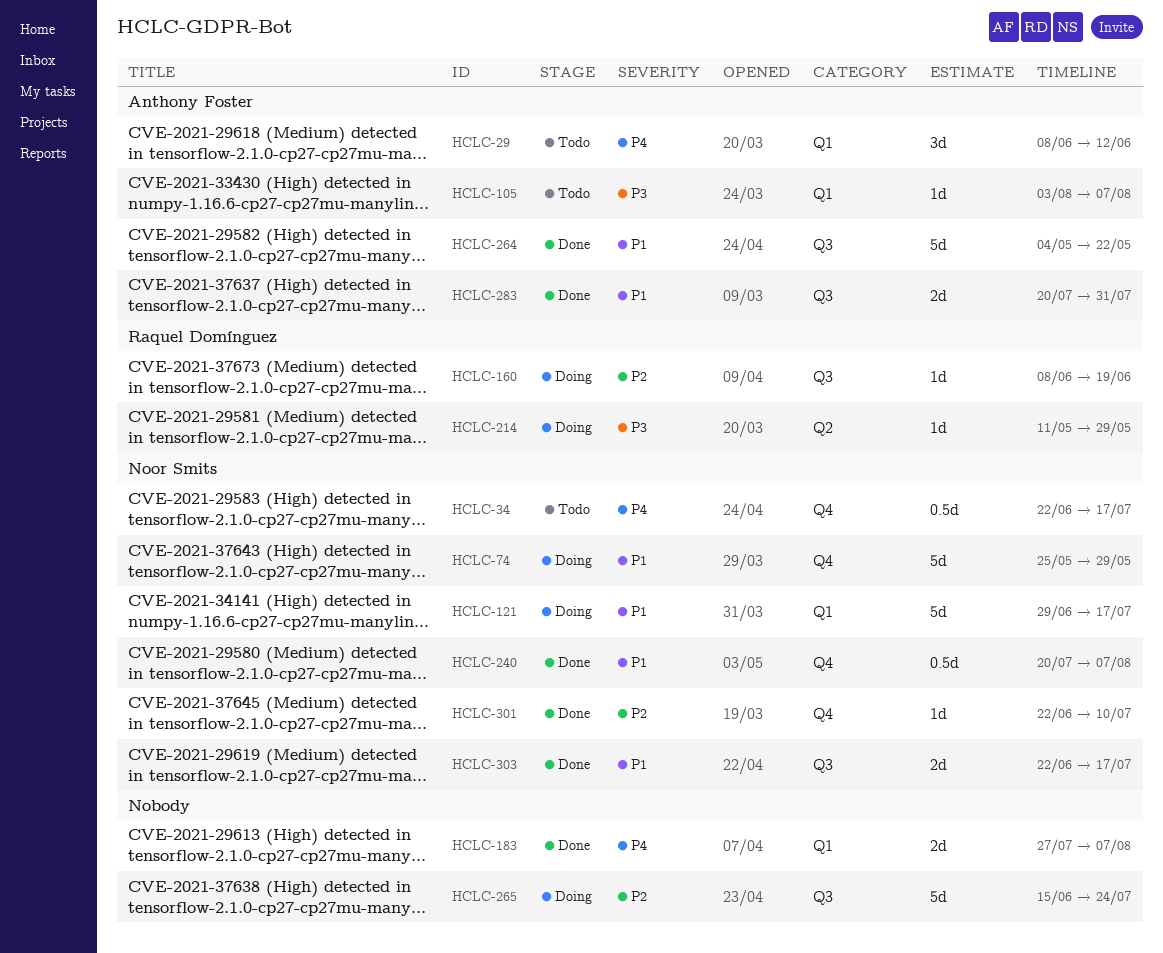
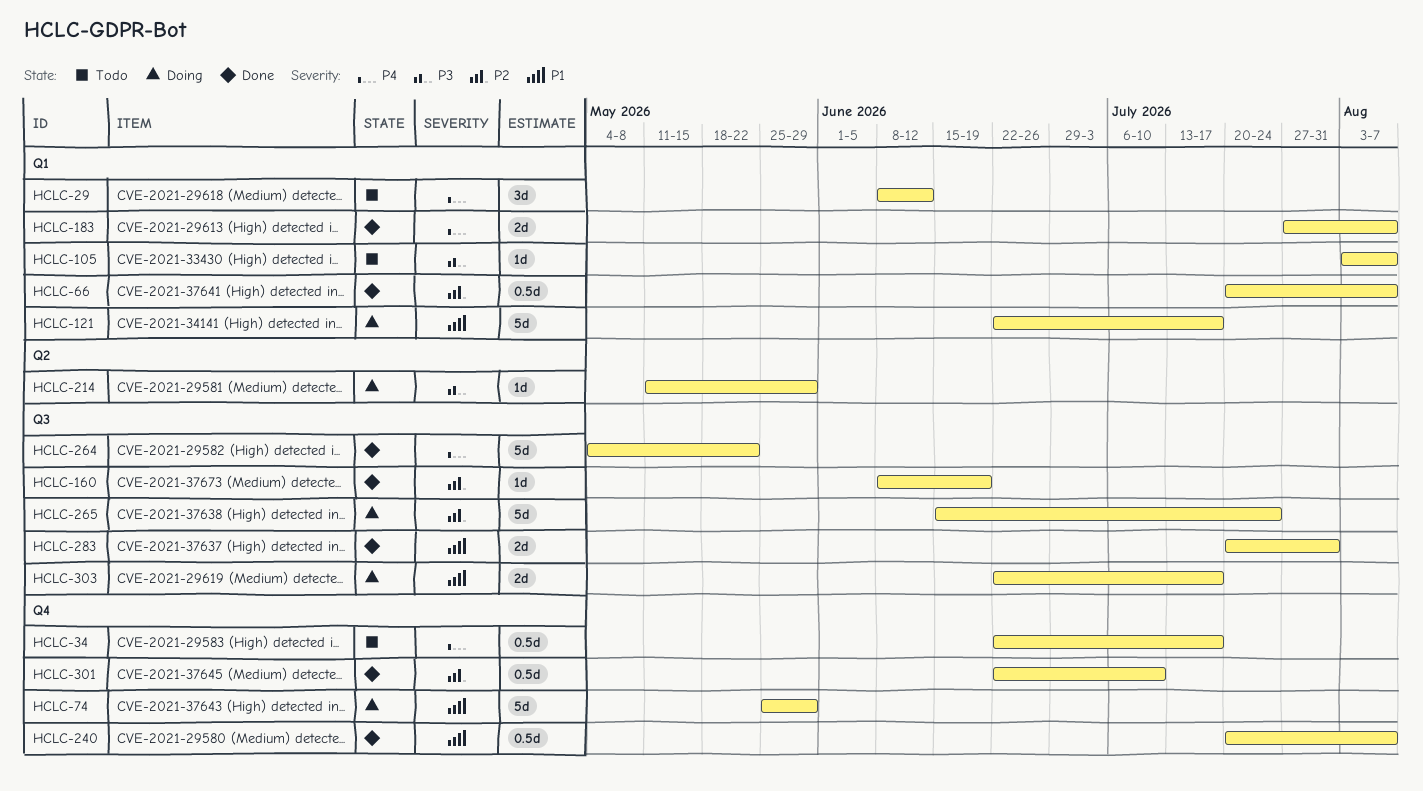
HCLC-66: none -> present
HCLC-121, start: Jun 29 -> Jun 22
HCLC-160, status: Doing -> Done
HCLC-264, priority: P1 -> P4
HCLC-301, estimate: 1d -> 0.5d
HCLC-303, status: Done -> Doing

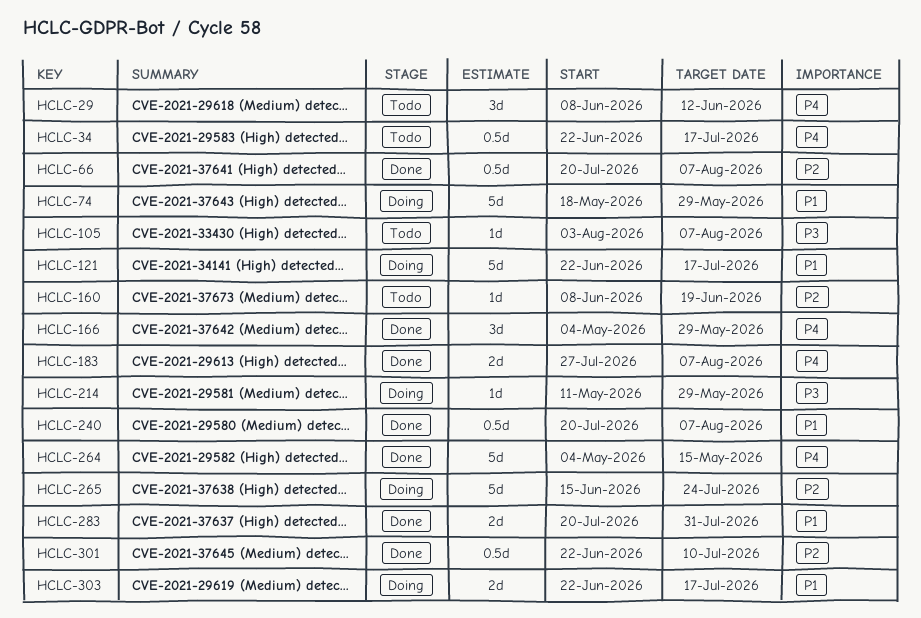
HCLC-74, start: May 25 -> May 18
HCLC-160, status: Done -> Todo
HCLC-166: none -> present
HCLC-264, due: May 22 -> May 15

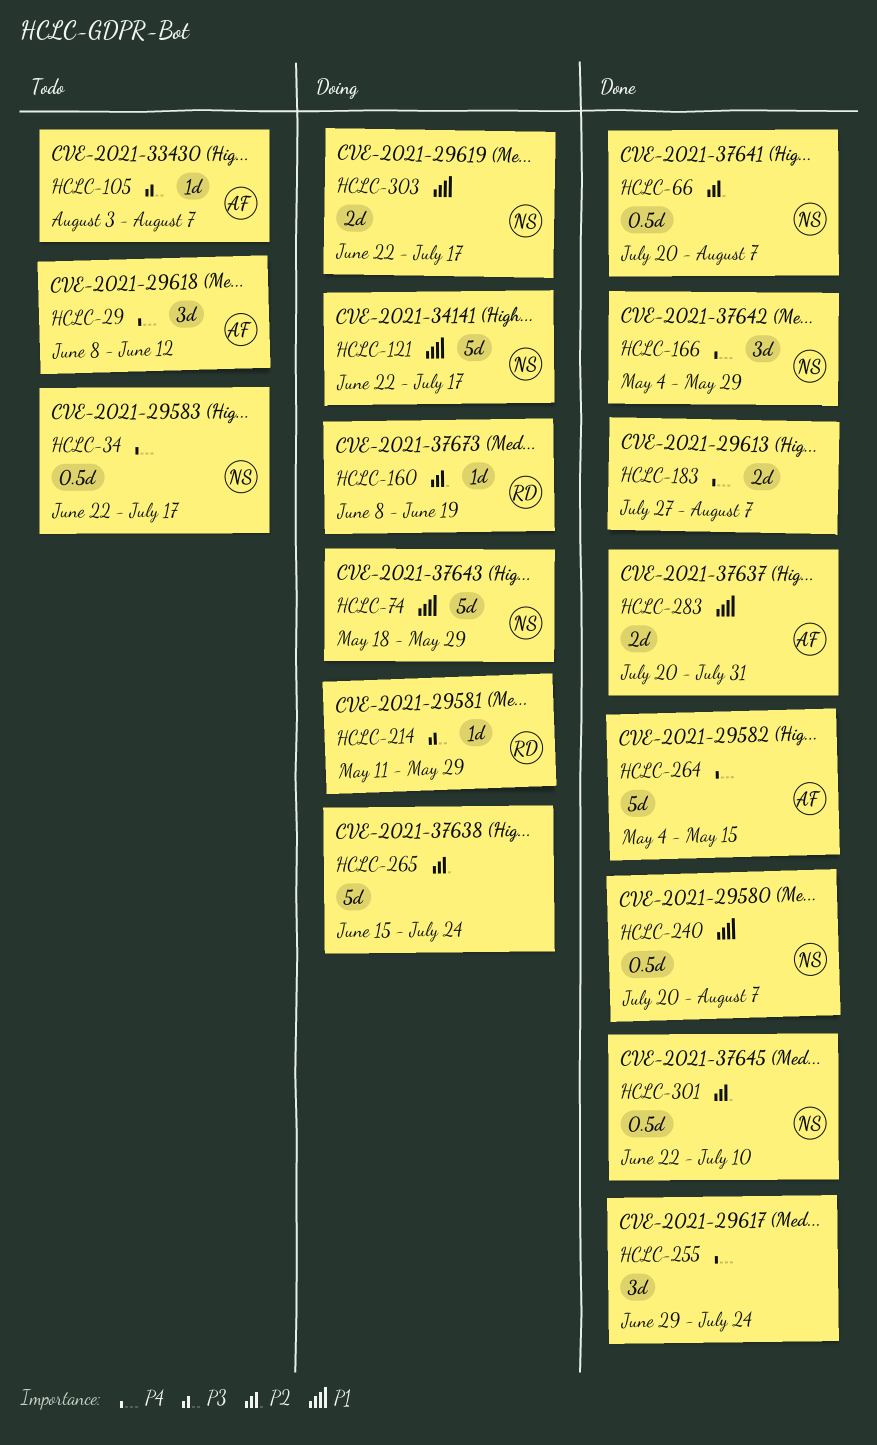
HCLC-160, status: Todo -> Doing
HCLC-255: none -> present

